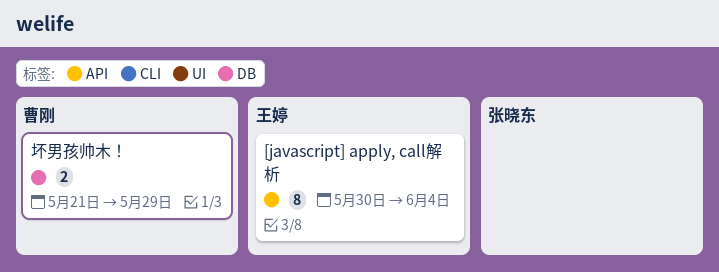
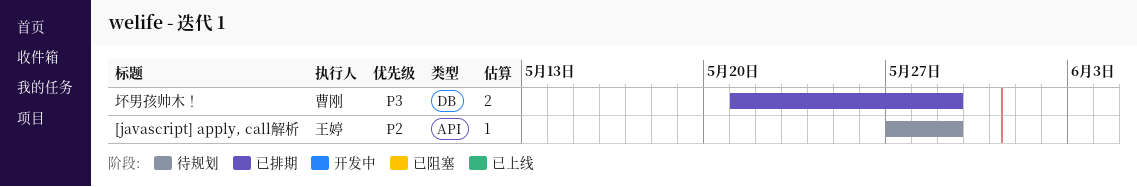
[javascript] apply, call解析, estimate: 8 -> 1
[javascript] apply, call解析, start: May 30 -> May 27
[javascript] apply, call解析, due: Jun 4 -> May 29

